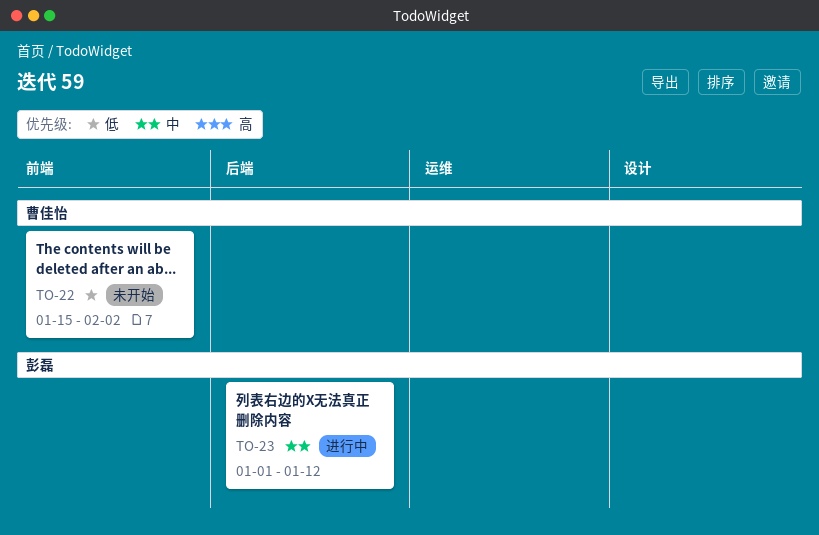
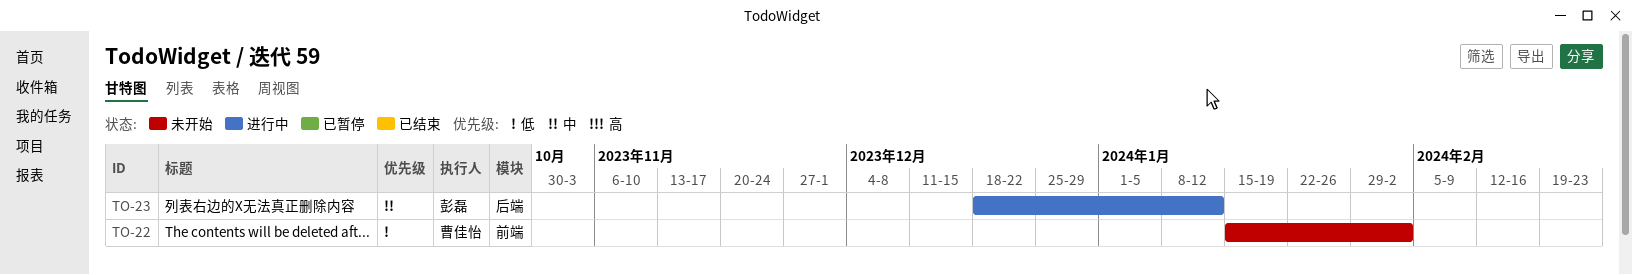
TO-23, start: Jan 1 -> Dec 18

